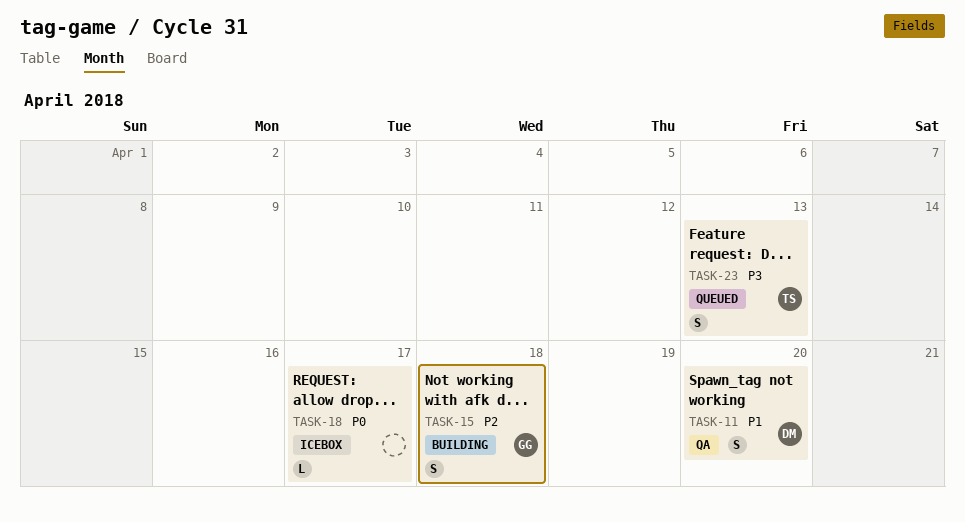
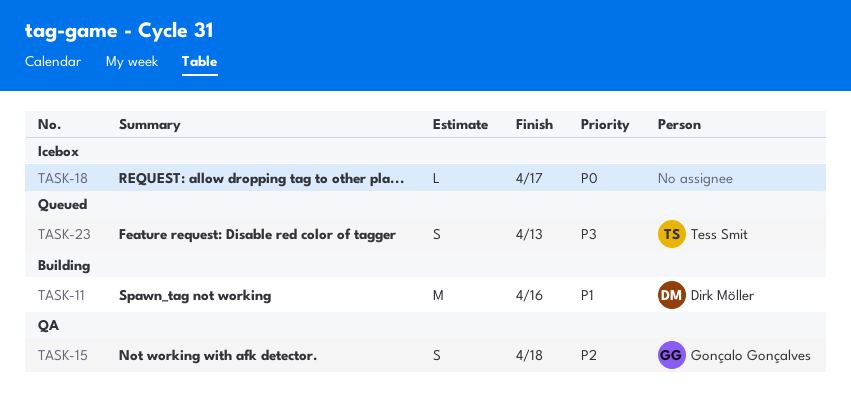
TASK-11, status: QA -> Building
TASK-11, estimate: S -> M
TASK-11, due: Apr 20 -> Apr 16
TASK-15, status: Building -> QA

